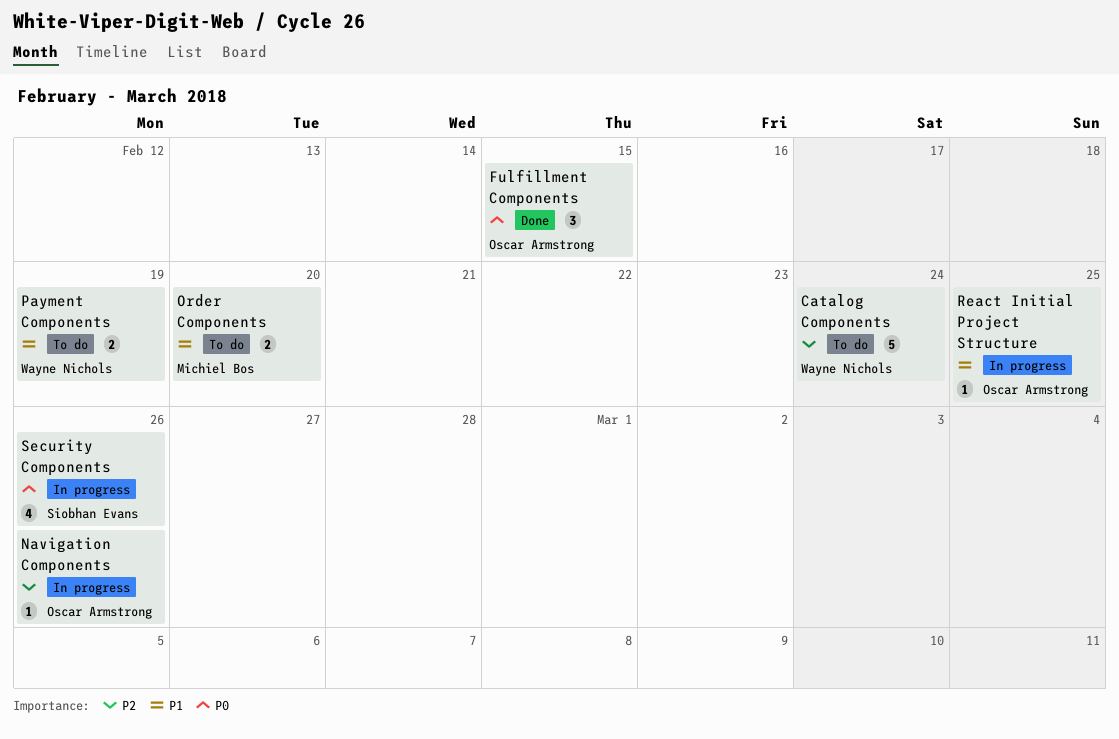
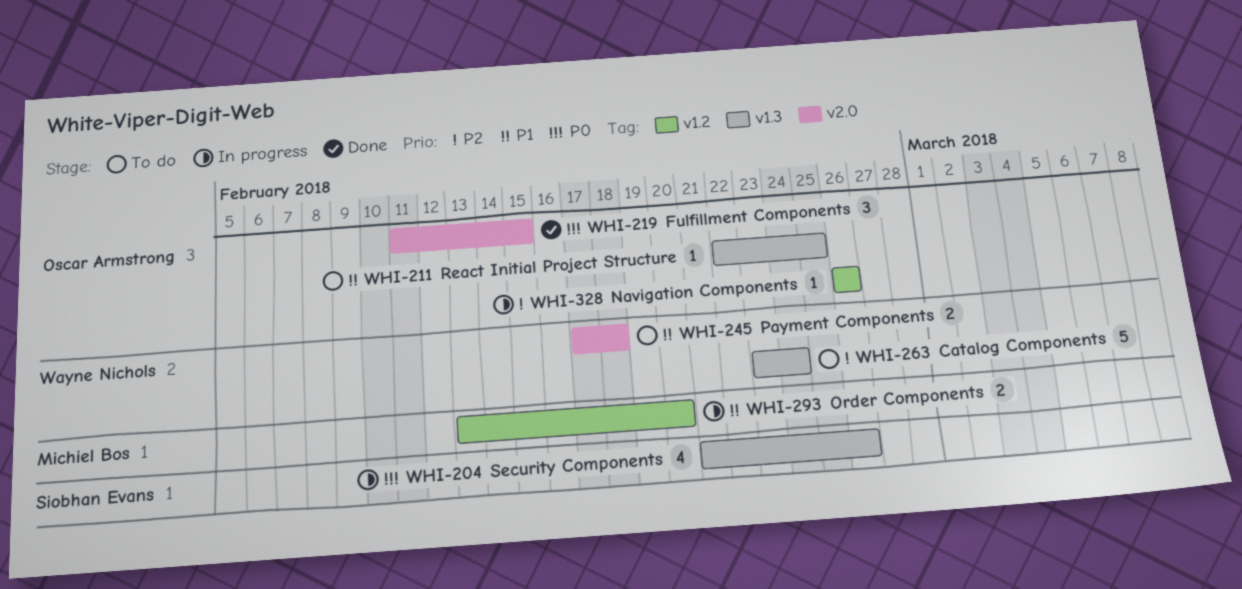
Order Components, status: To do -> In progress
Payment Components, due: Feb 19 -> Feb 18
React Initial Project Structure, status: In progress -> To do

